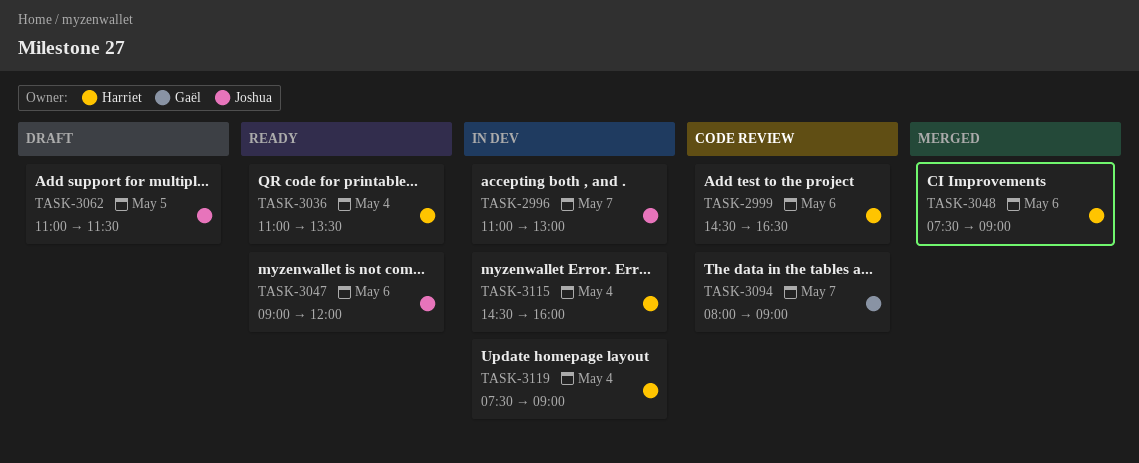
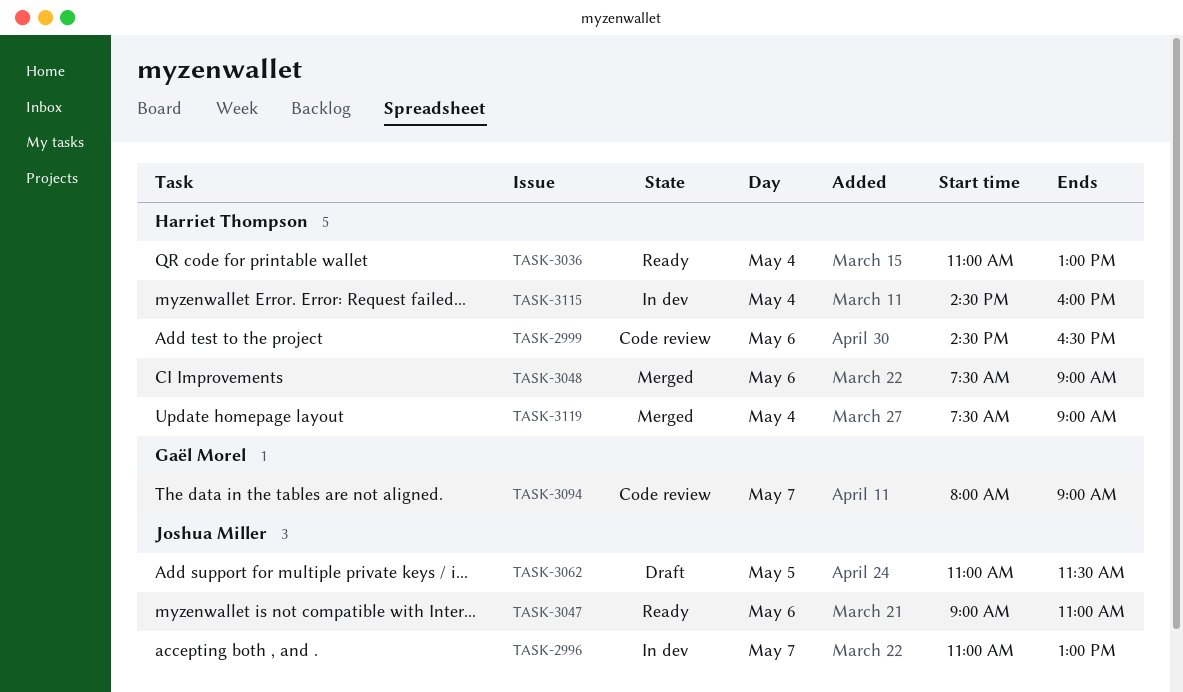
TASK-3036, ends: 13:30 -> 13:00
TASK-3047, ends: 12:00 -> 11:00
TASK-3119, status: In dev -> Merged

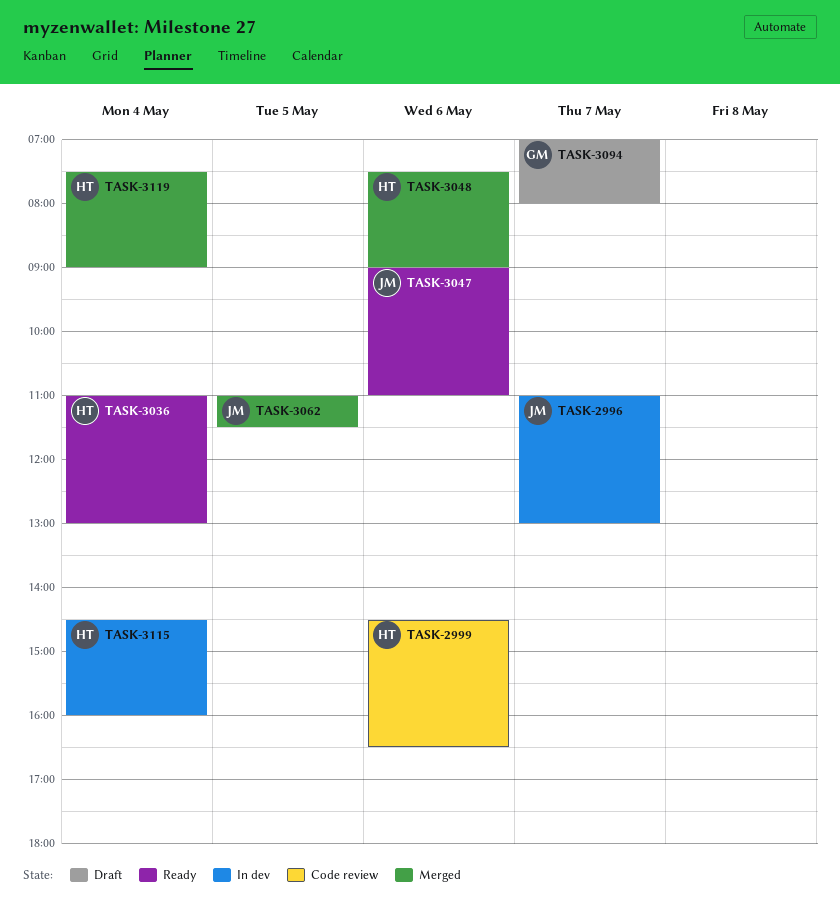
TASK-3062, status: Draft -> Merged
TASK-3094, status: Code review -> Draft
TASK-3094, begins: 08:00 -> 07:00
TASK-3094, ends: 09:00 -> 08:00

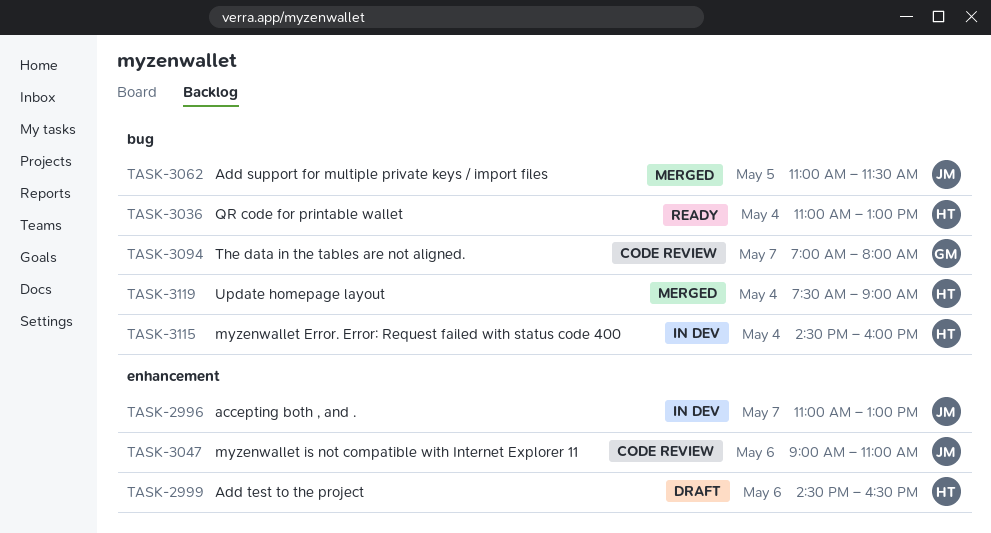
TASK-2999, status: Code review -> Draft
TASK-3047, status: Ready -> Code review
TASK-3048: present -> none
TASK-3094, status: Draft -> Code review

